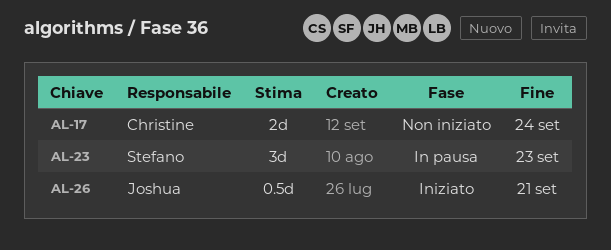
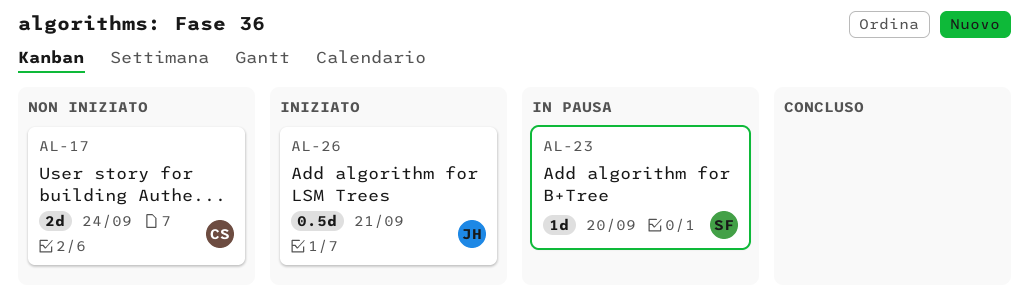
AL-23, estimate: 3d -> 1d
AL-23, due: Sep 23 -> Sep 20

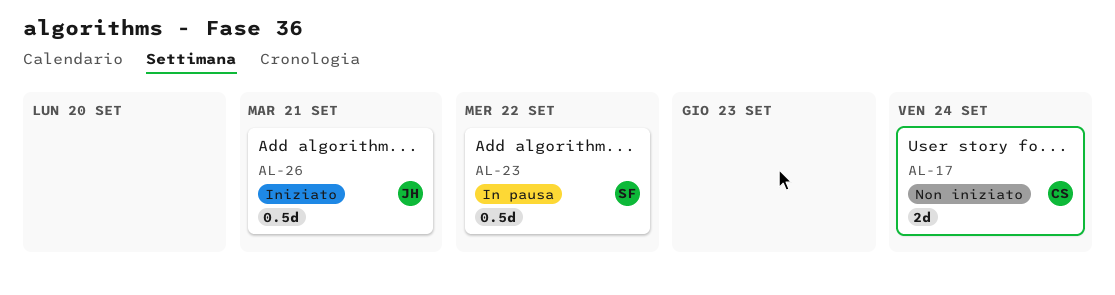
AL-23, estimate: 1d -> 0.5d
AL-23, due: Sep 20 -> Sep 22

